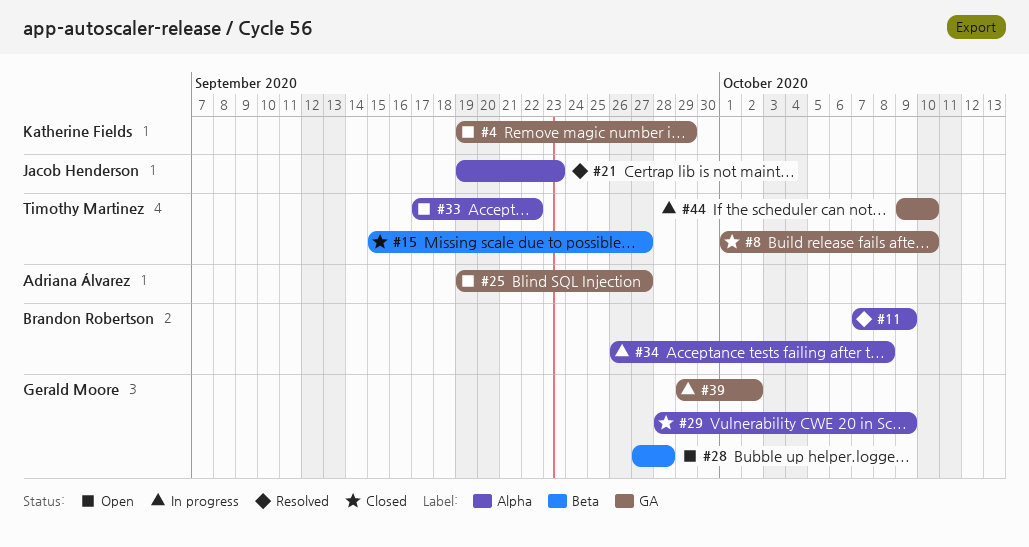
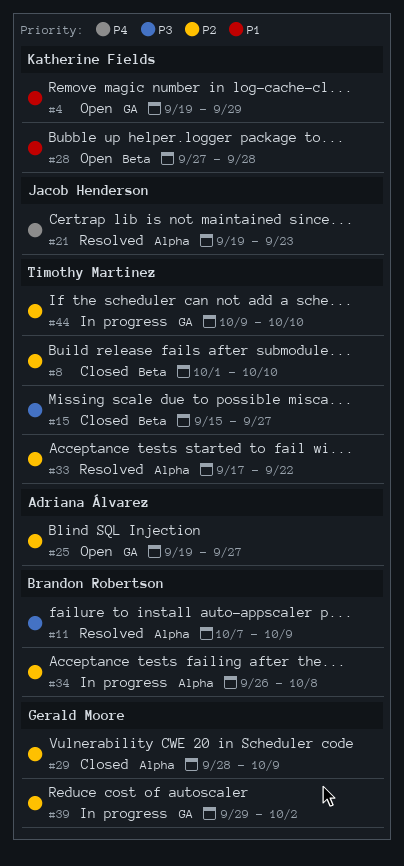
#8, label: GA -> Beta
#28, owner: Gerald Moore -> Katherine Fields
#33, status: Open -> Resolved

